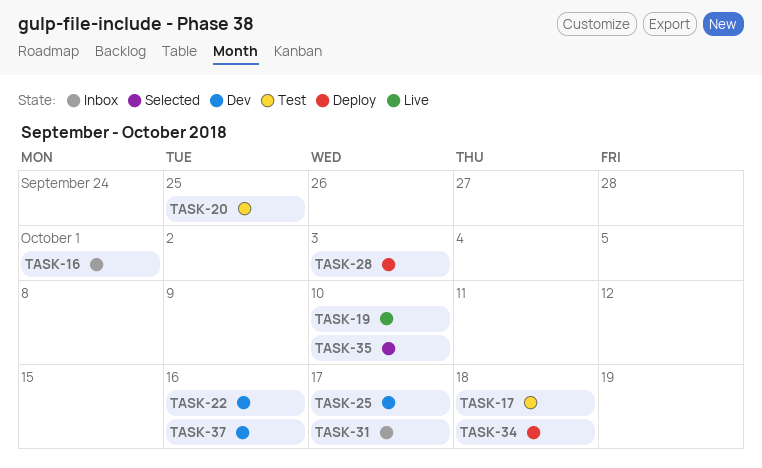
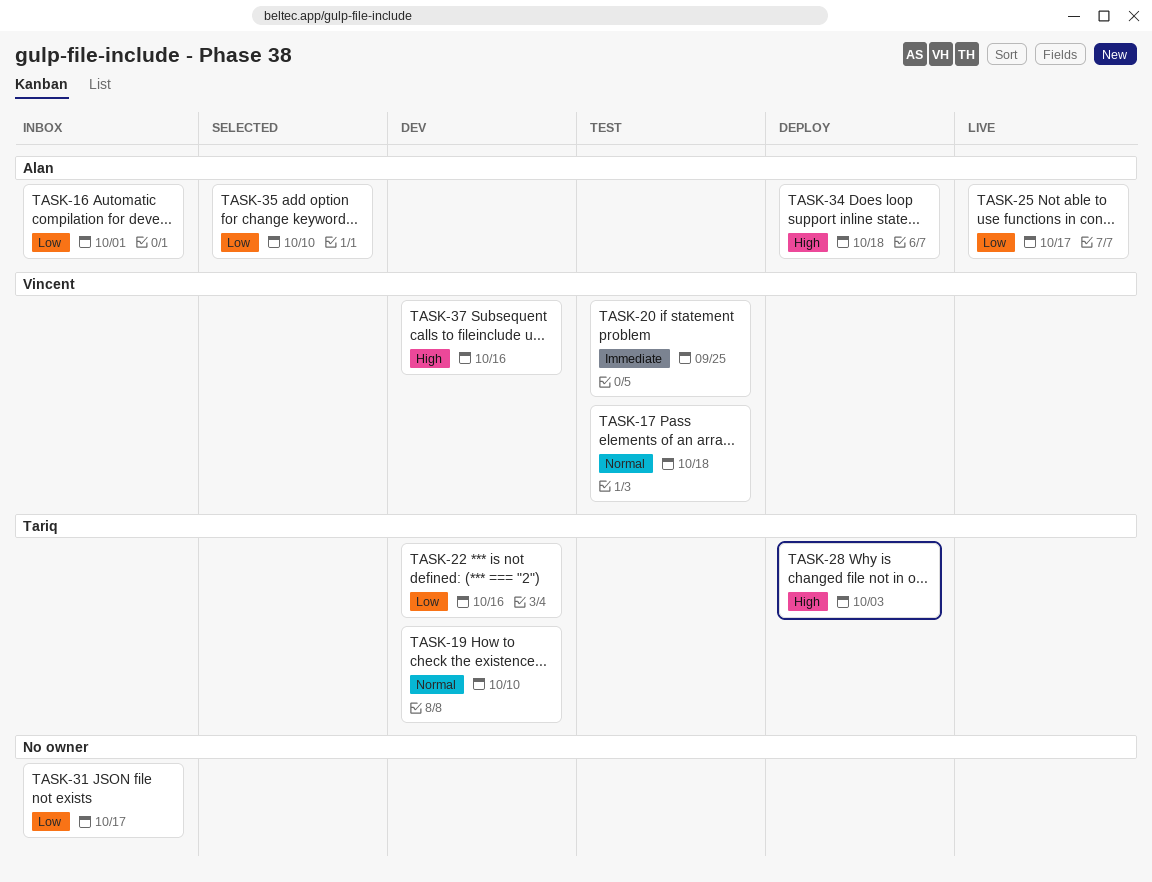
TASK-19, status: Live -> Dev
TASK-25, status: Dev -> Live

